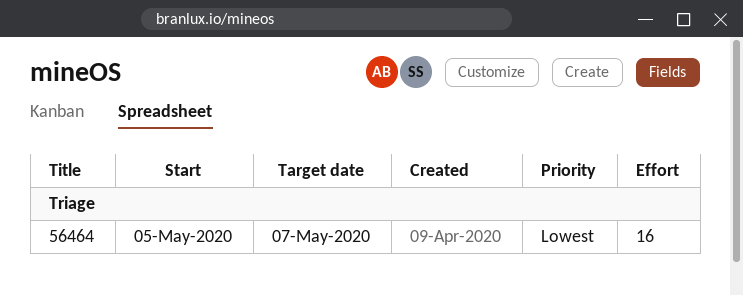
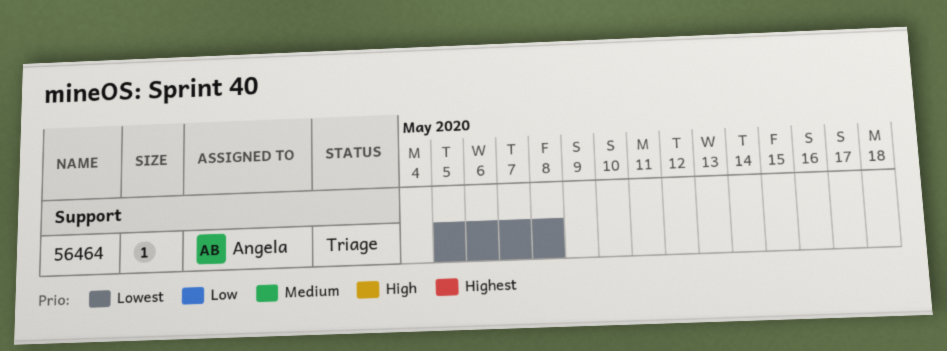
56464, estimate: 16 -> 1
56464, due: May 7 -> May 8

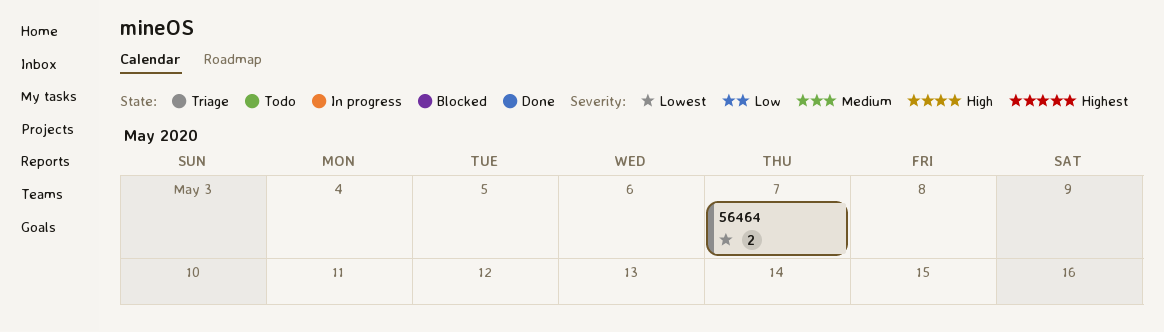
56464, estimate: 1 -> 2
56464, due: May 8 -> May 7

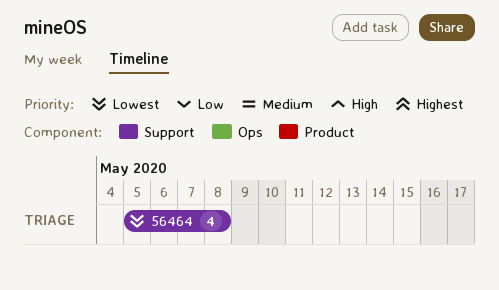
56464, estimate: 2 -> 4
56464, due: May 7 -> May 8

